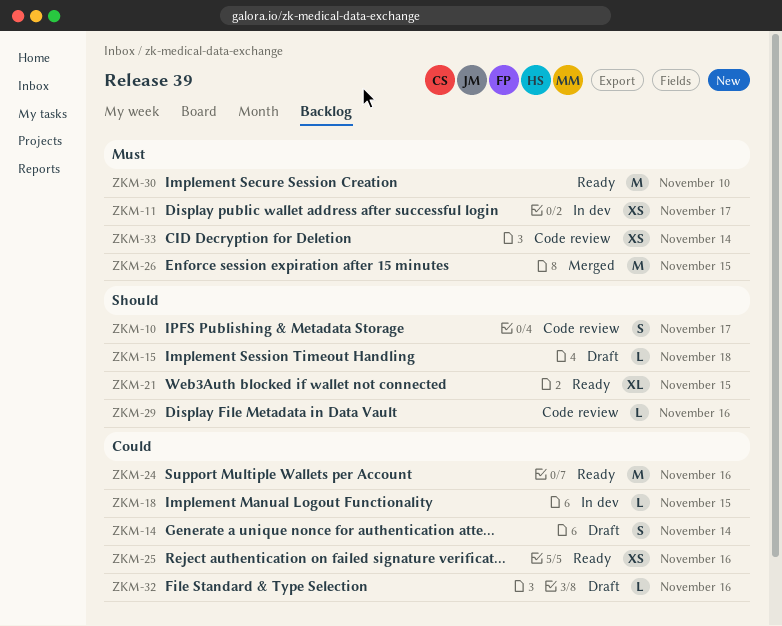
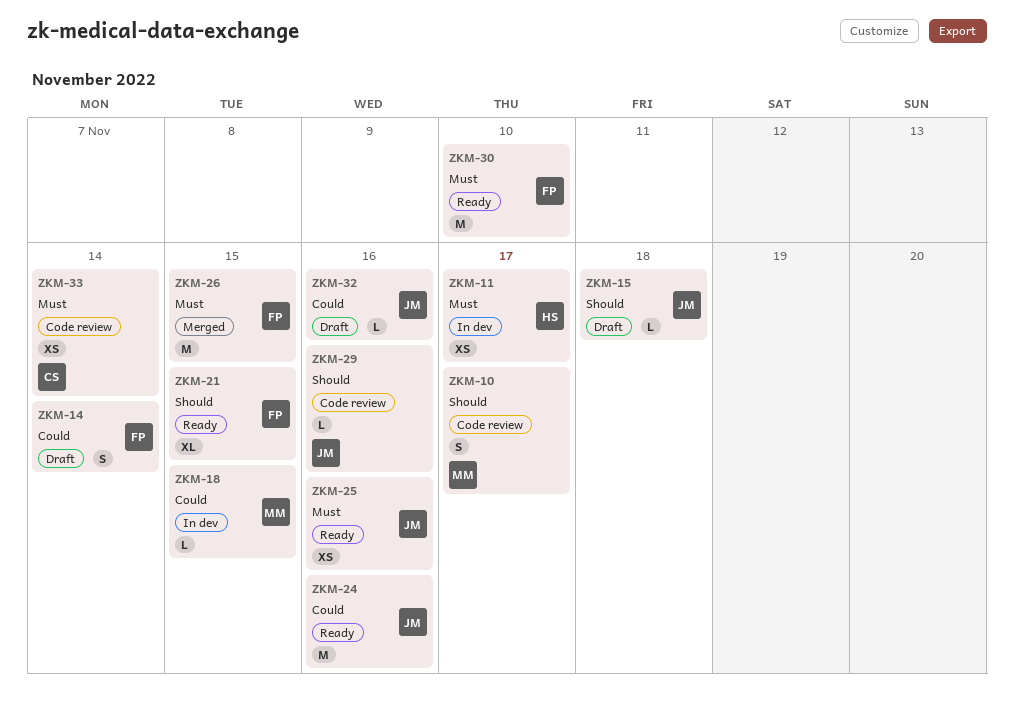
ZKM-25, priority: Could -> Must

